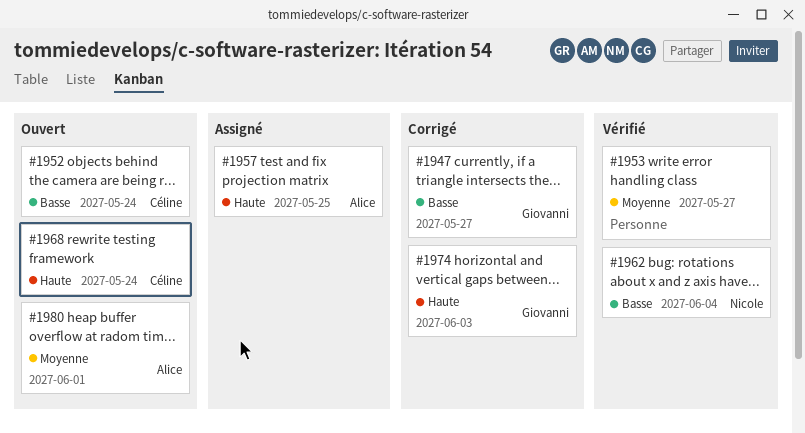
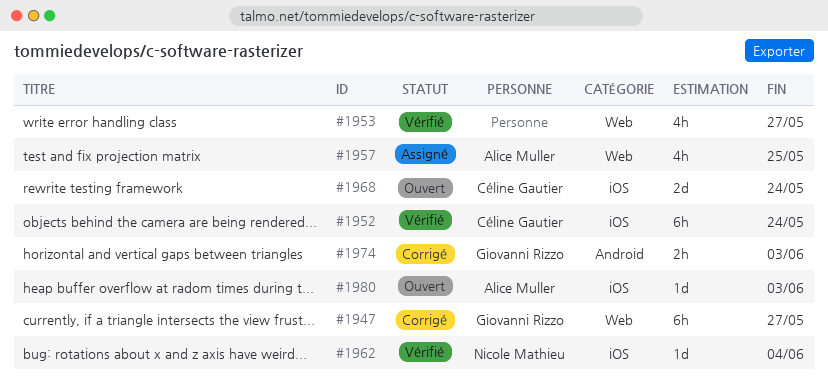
#1952, status: Ouvert -> Vérifié
#1980, due: Jun 1 -> Jun 3

